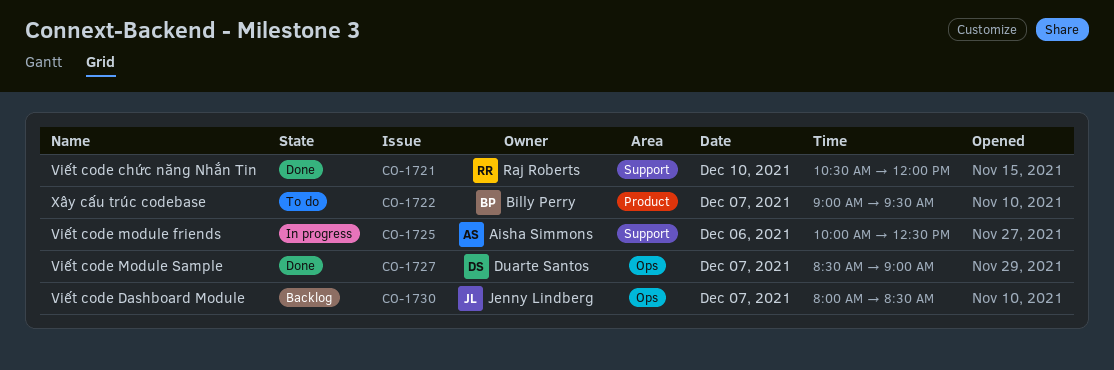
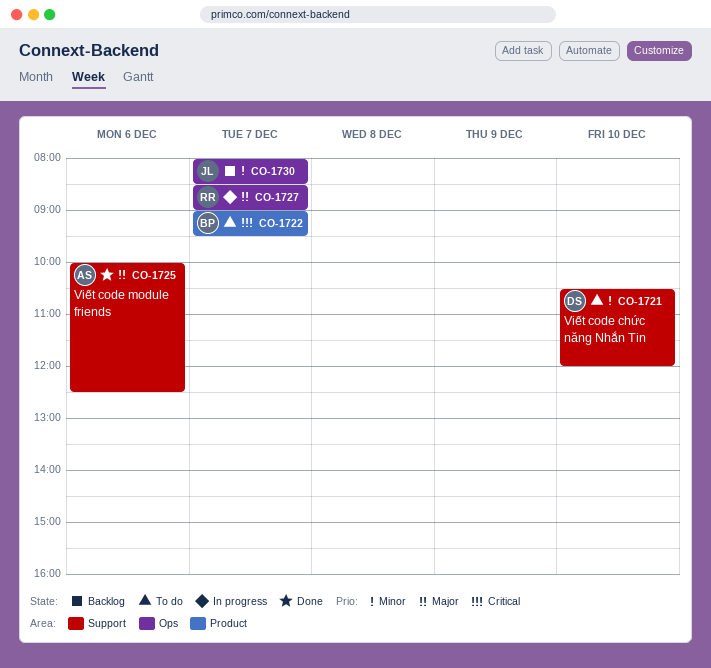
CO-1721, status: Done -> To do
CO-1721, owner: Raj Roberts -> Duarte Santos
CO-1725, status: In progress -> Done
CO-1727, status: Done -> In progress
CO-1727, owner: Duarte Santos -> Raj Roberts

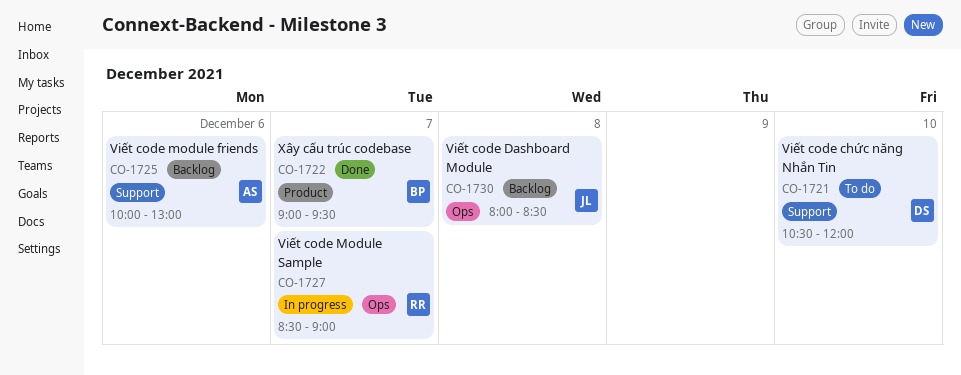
CO-1722, status: To do -> Done
CO-1725, status: Done -> Backlog
CO-1725, ends: 12:30 -> 13:00
CO-1730, day: Dec 7 -> Dec 8

